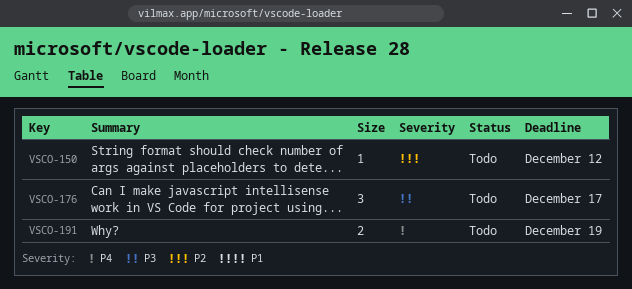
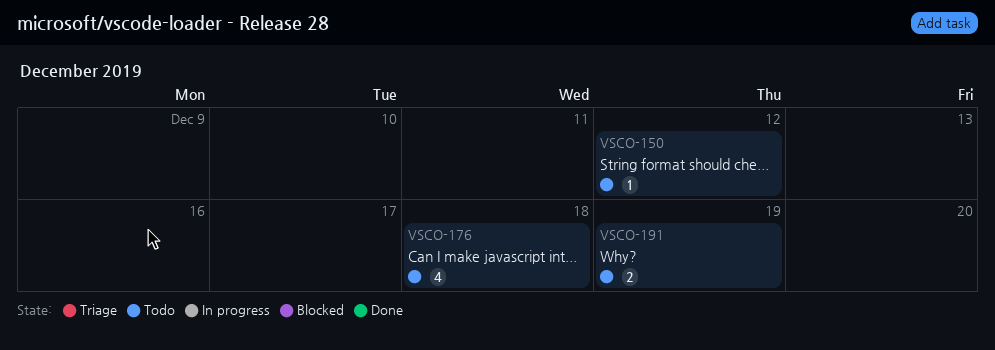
VSCO-176, estimate: 3 -> 4
VSCO-176, due: Dec 17 -> Dec 18

